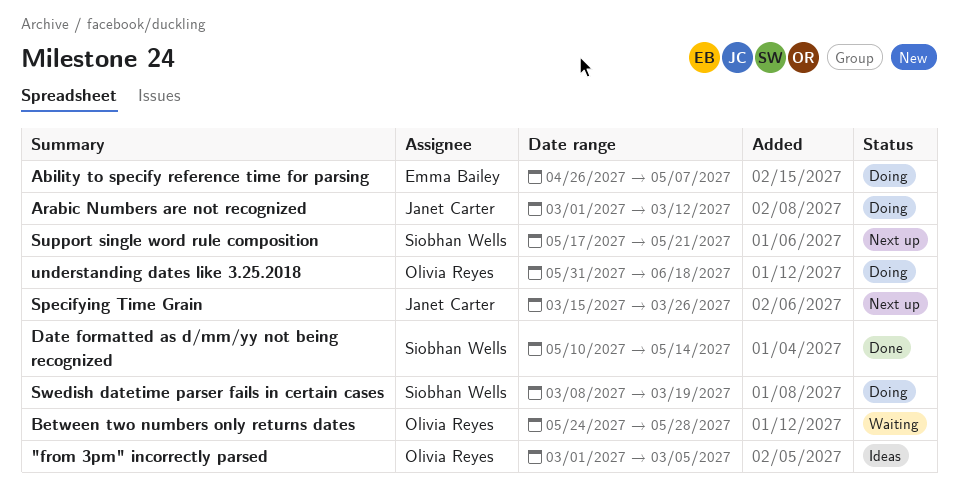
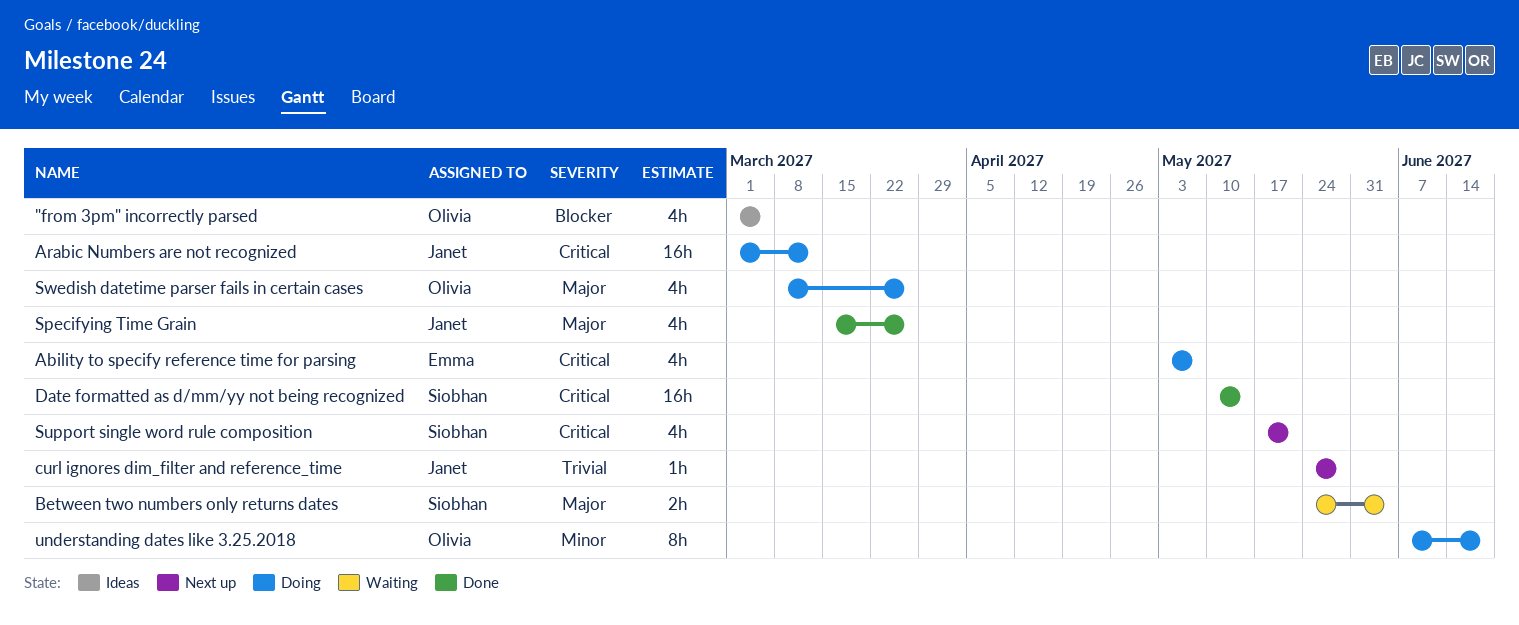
Ability to specify reference time for parsing, start: Apr 26 -> May 3
Between two numbers only returns dates, owner: Olivia Reyes -> Siobhan Wells
Between two numbers only returns dates, due: May 28 -> Jun 4
curl ignores dim_filter and reference_time: none -> present
Specifying Time Grain, status: Next up -> Done
Swedish datetime parser fails in certain cases, owner: Siobhan Wells -> Olivia Reyes
Swedish datetime parser fails in certain cases, due: Mar 19 -> Mar 26
understanding dates like 3.25.2018, start: May 31 -> Jun 7

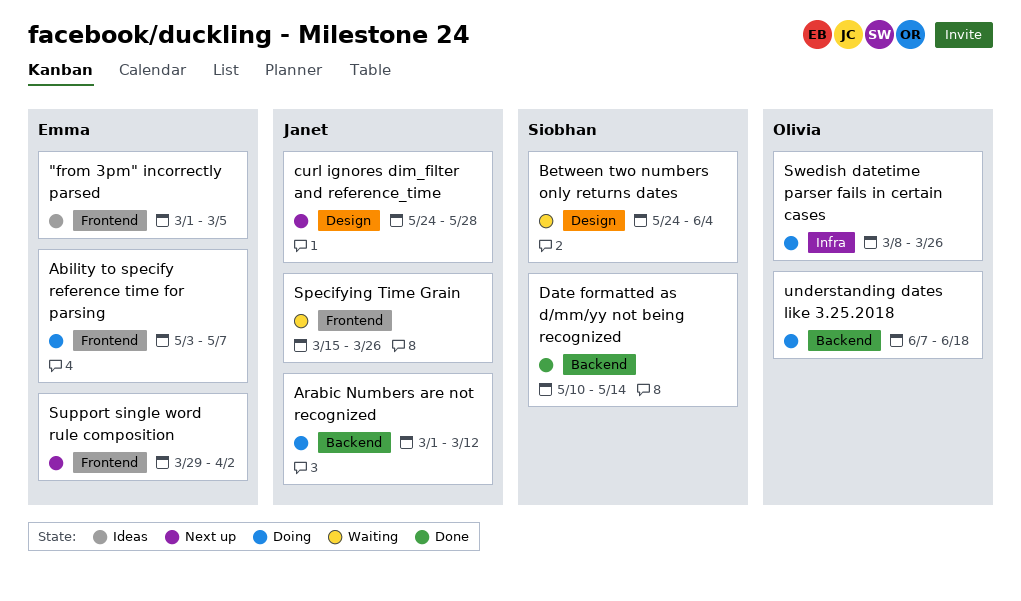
"from 3pm" incorrectly parsed, owner: Olivia -> Emma
Specifying Time Grain, status: Done -> Waiting
Support single word rule composition, owner: Siobhan -> Emma
Support single word rule composition, start: May 17 -> Mar 29
Support single word rule composition, due: May 21 -> Apr 2

